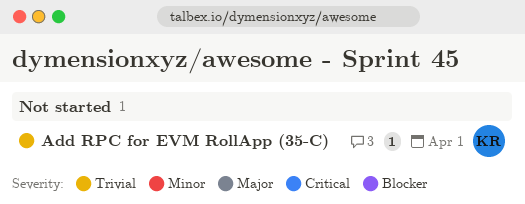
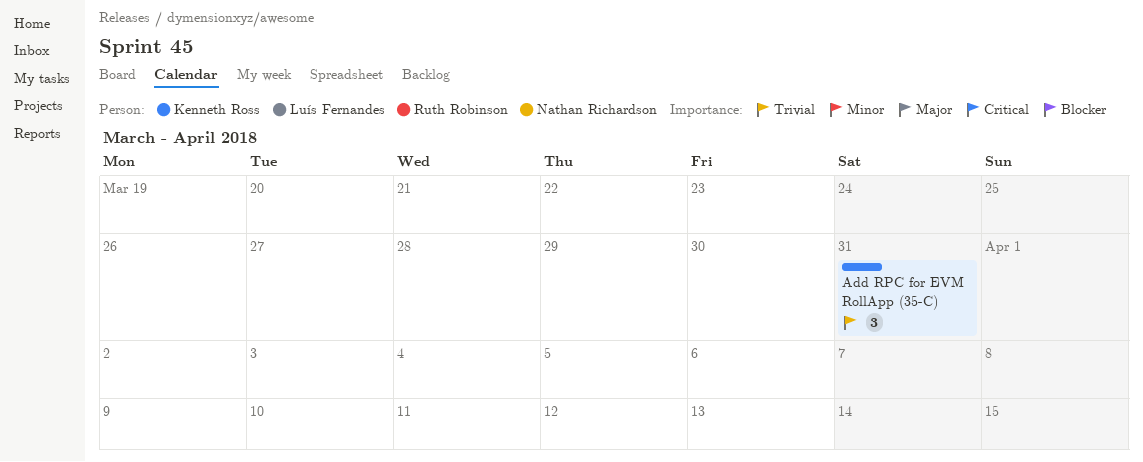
Add RPC for EVM RollApp (35-C), estimate: 1 -> 3
Add RPC for EVM RollApp (35-C), due: Apr 1 -> Mar 31

